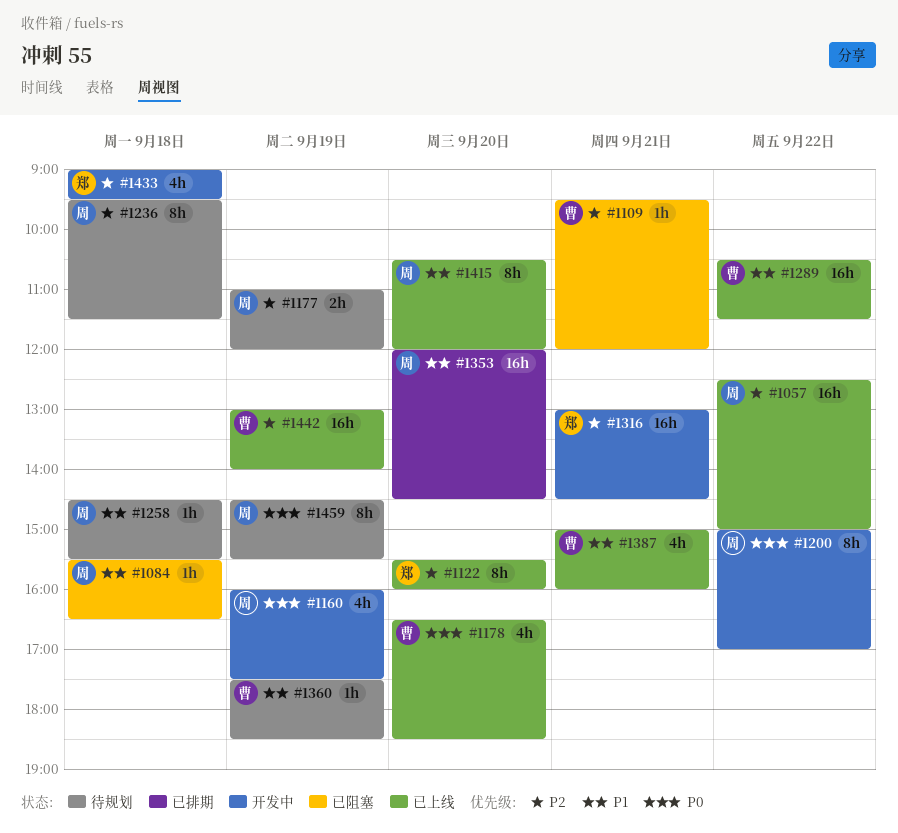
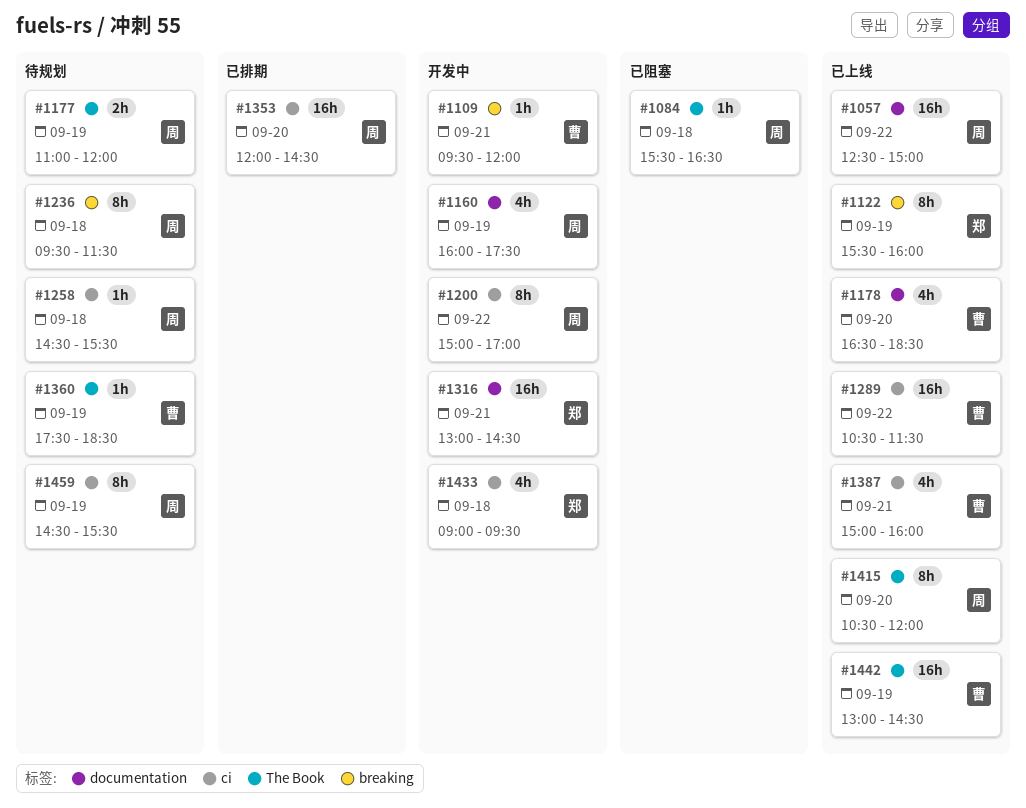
#1109, status: 已阻塞 -> 开发中
#1122, day: Sep 20 -> Sep 19
#1442, ends: 14:00 -> 14:30

